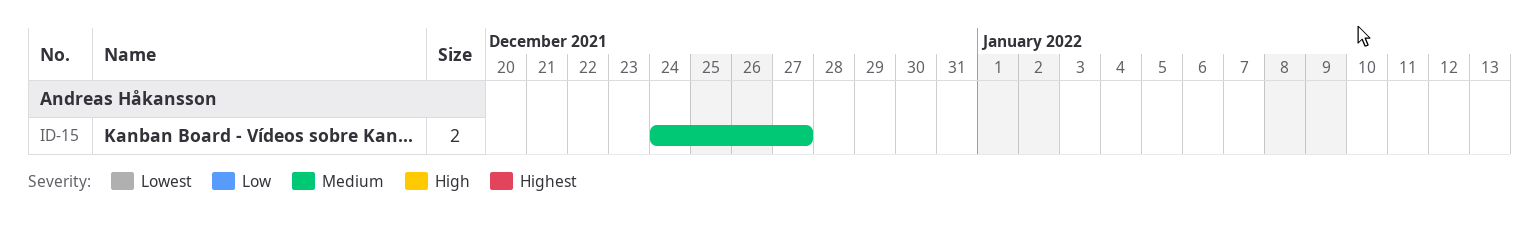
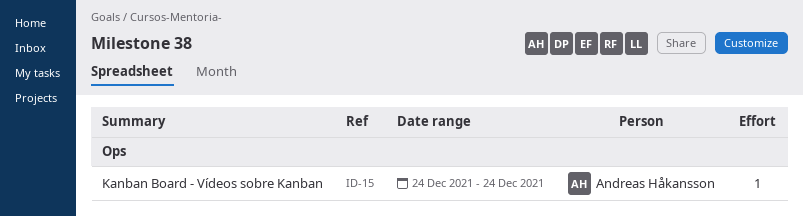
ID-15, estimate: 2 -> 1
ID-15, due: Dec 27 -> Dec 24

